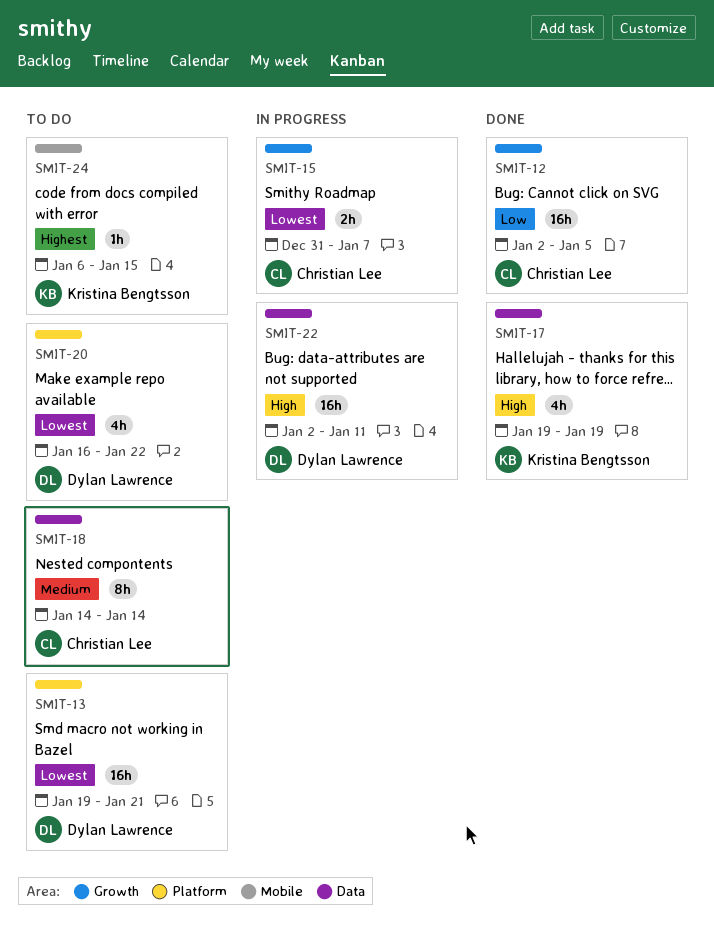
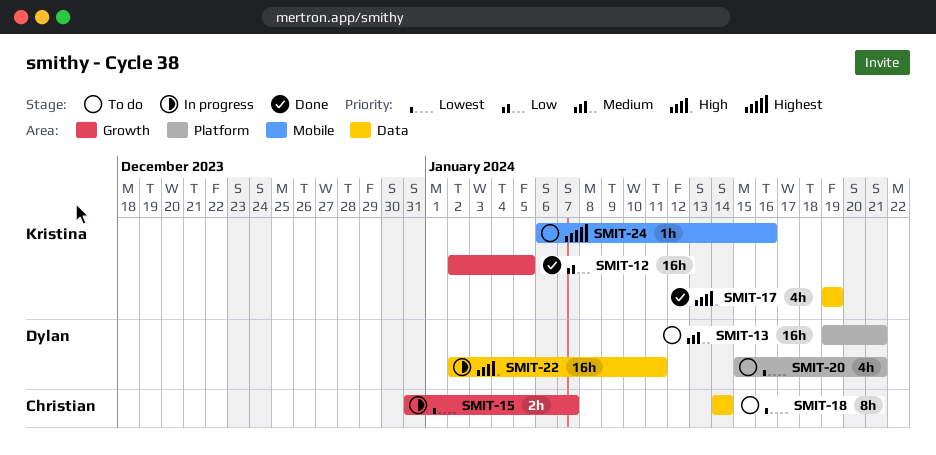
SMIT-12, owner: Christian Lee -> Kristina Bengtsson
SMIT-13, priority: Lowest -> Medium
SMIT-18, priority: Medium -> Lowest
SMIT-20, start: Jan 16 -> Jan 15
SMIT-20, due: Jan 22 -> Jan 21
SMIT-24, due: Jan 15 -> Jan 16

